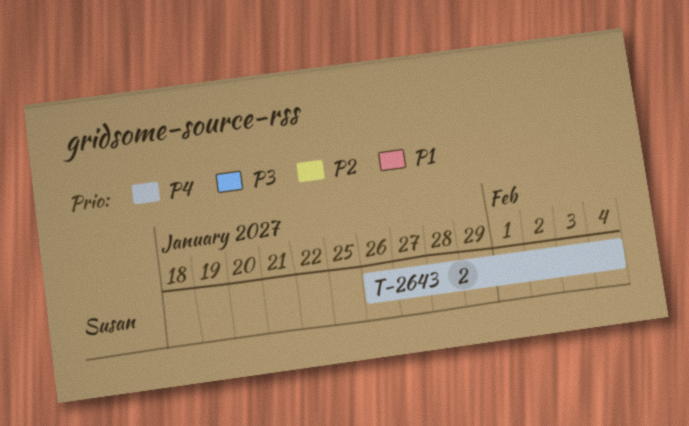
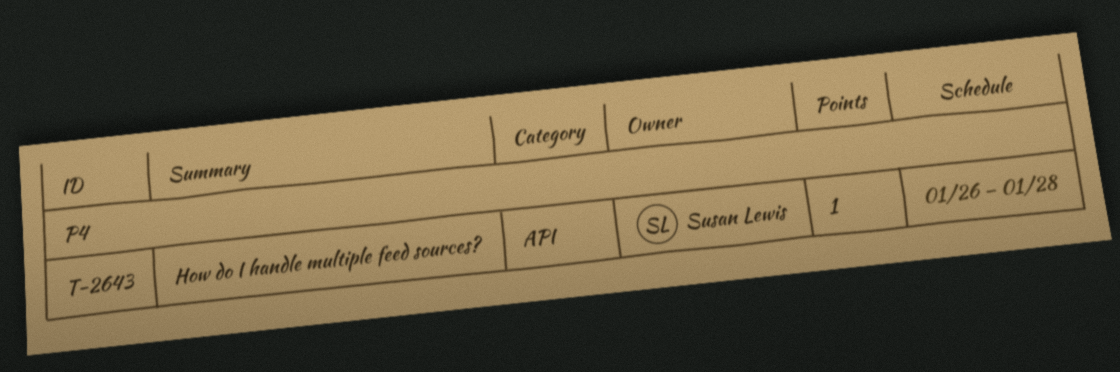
T-2643, estimate: 2 -> 1
T-2643, due: Feb 4 -> Jan 28

